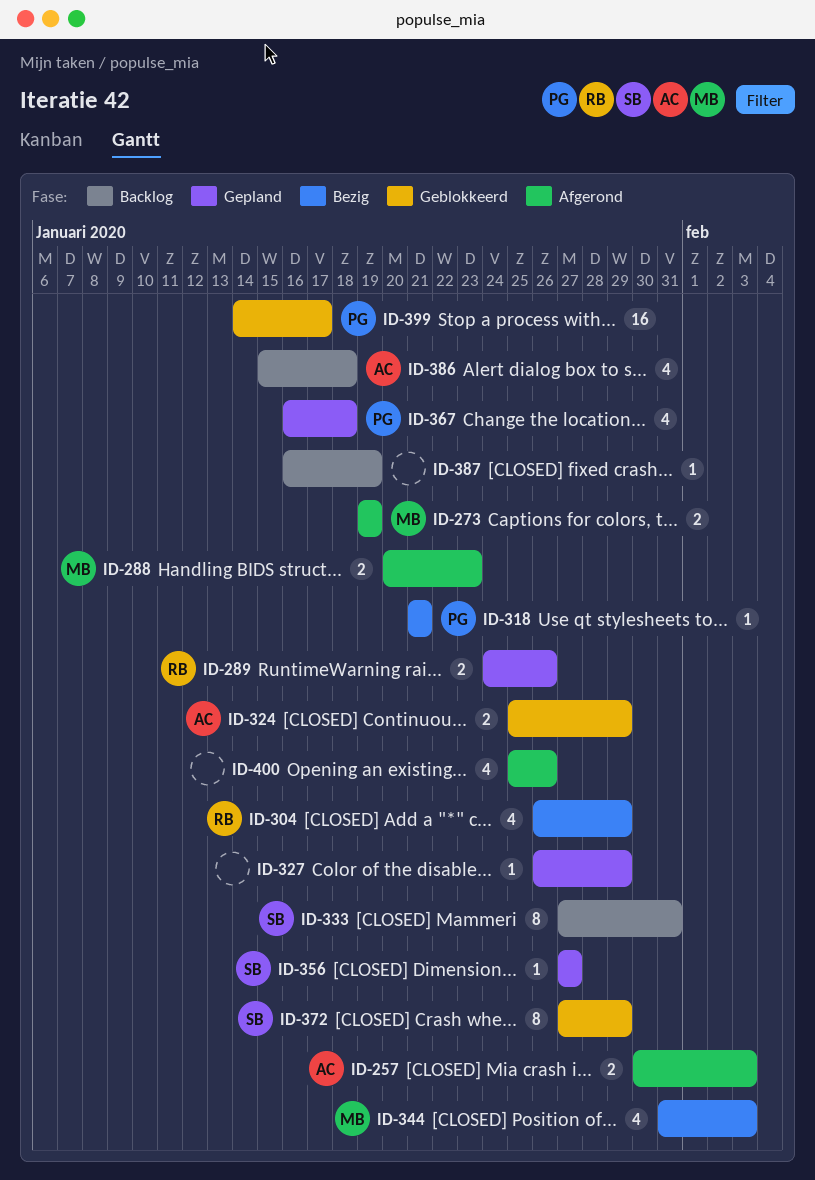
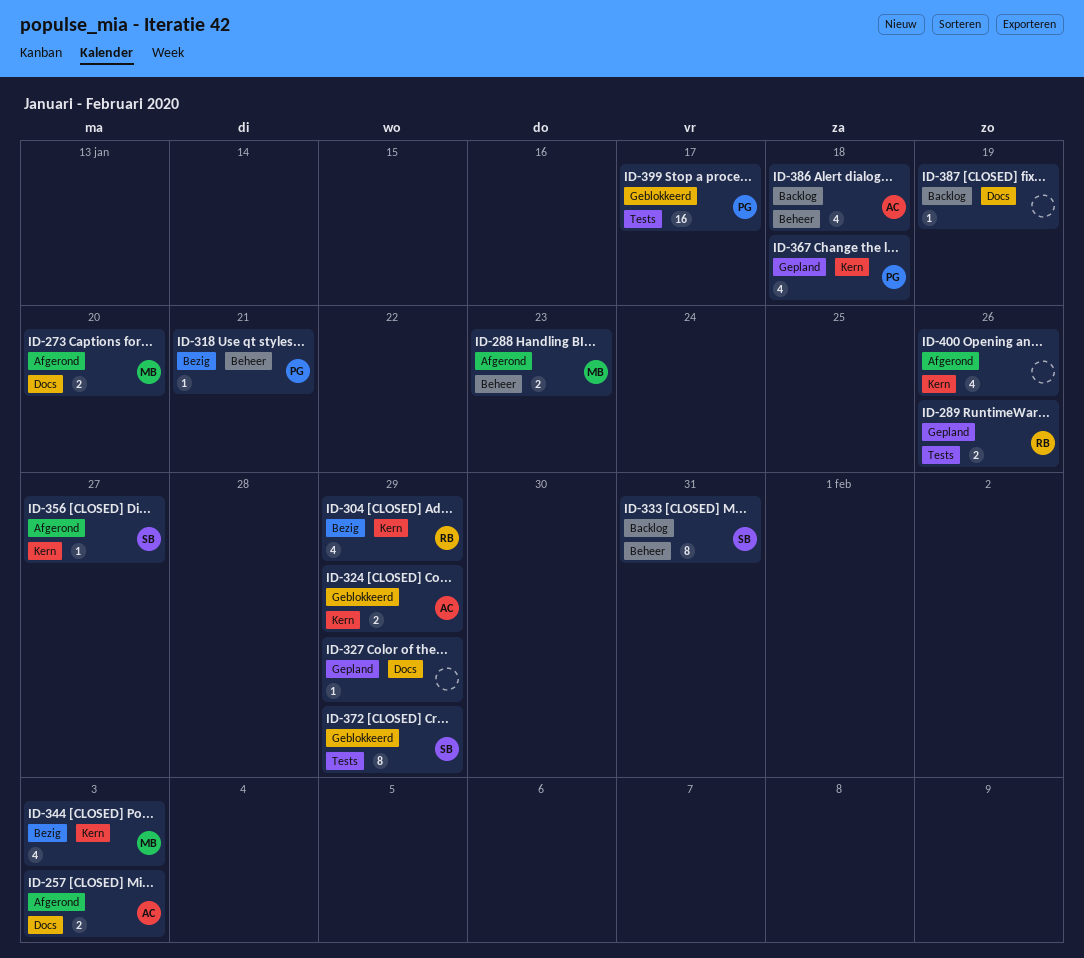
ID-273, due: Jan 19 -> Jan 20
ID-356, status: Gepland -> Afgerond

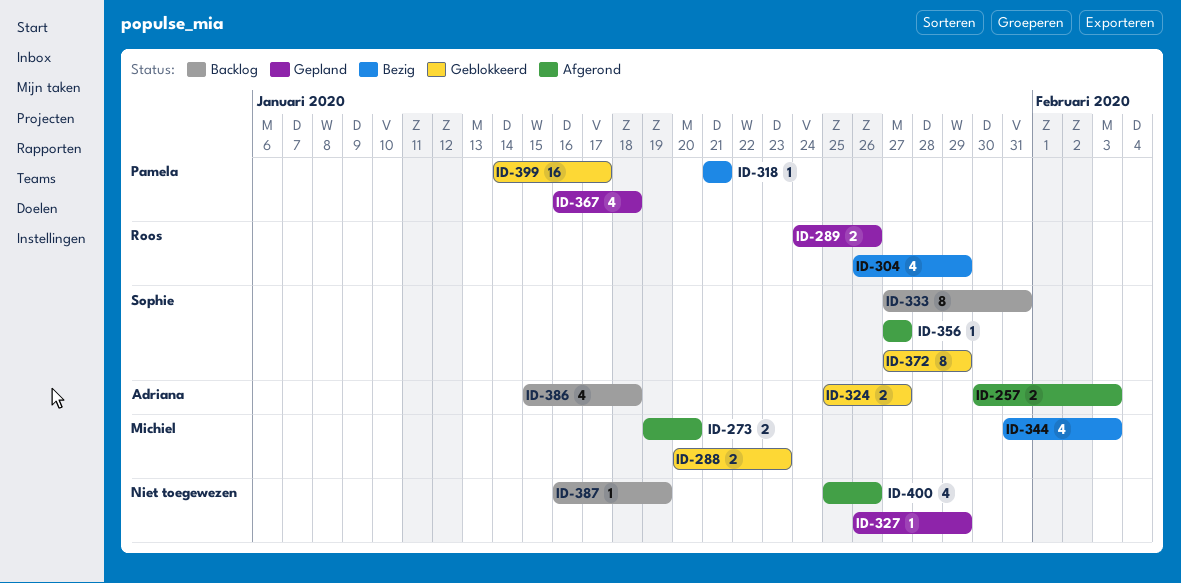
ID-288, status: Afgerond -> Geblokkeerd
ID-324, due: Jan 29 -> Jan 27

